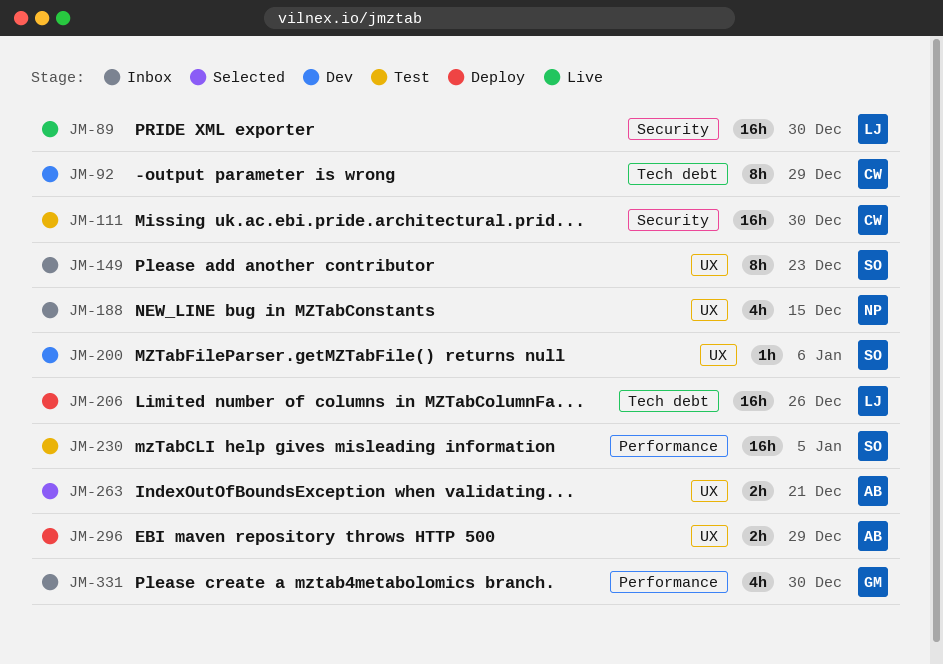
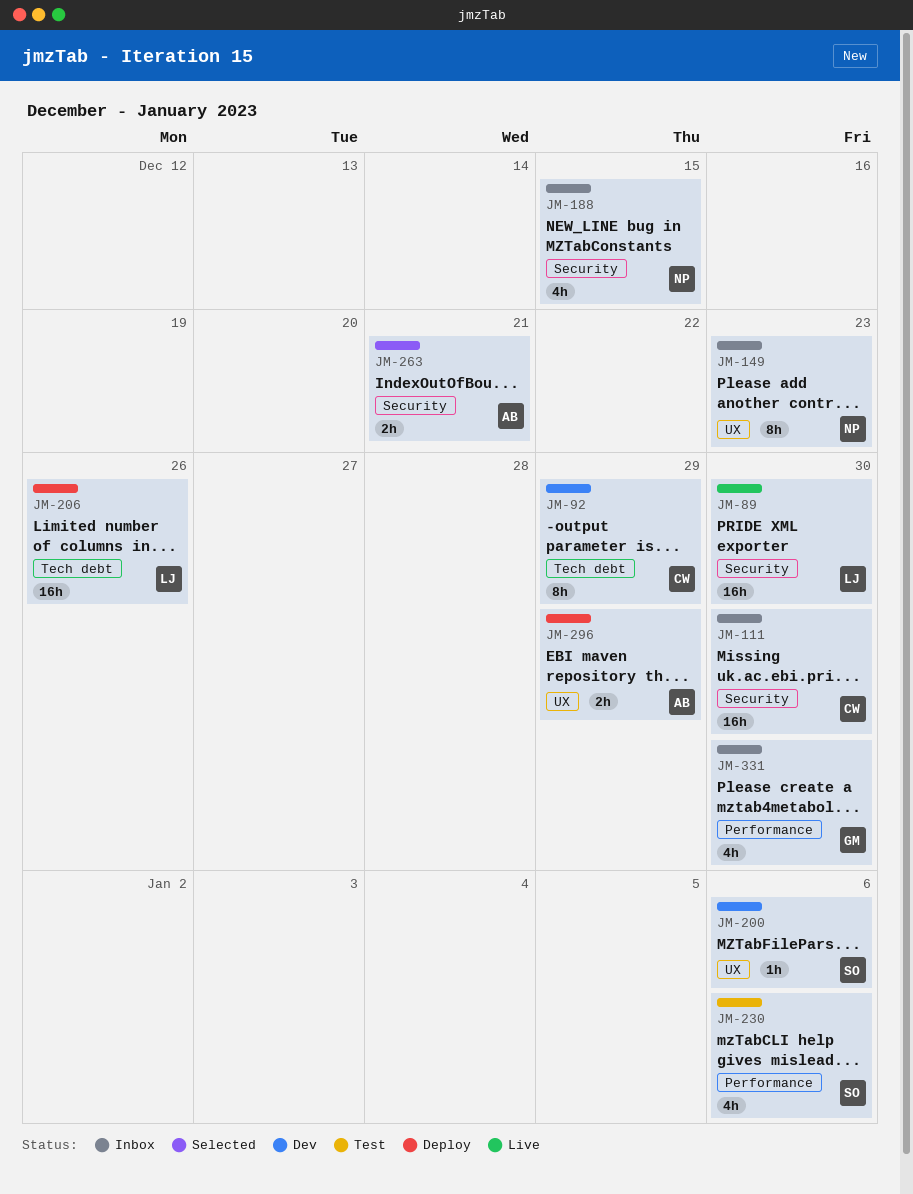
JM-111, status: Test -> Inbox
JM-149, owner: SO -> NP
JM-188, label: UX -> Security
JM-230, estimate: 16h -> 4h
JM-230, due: Jan 5 -> Jan 6
JM-263, label: UX -> Security

